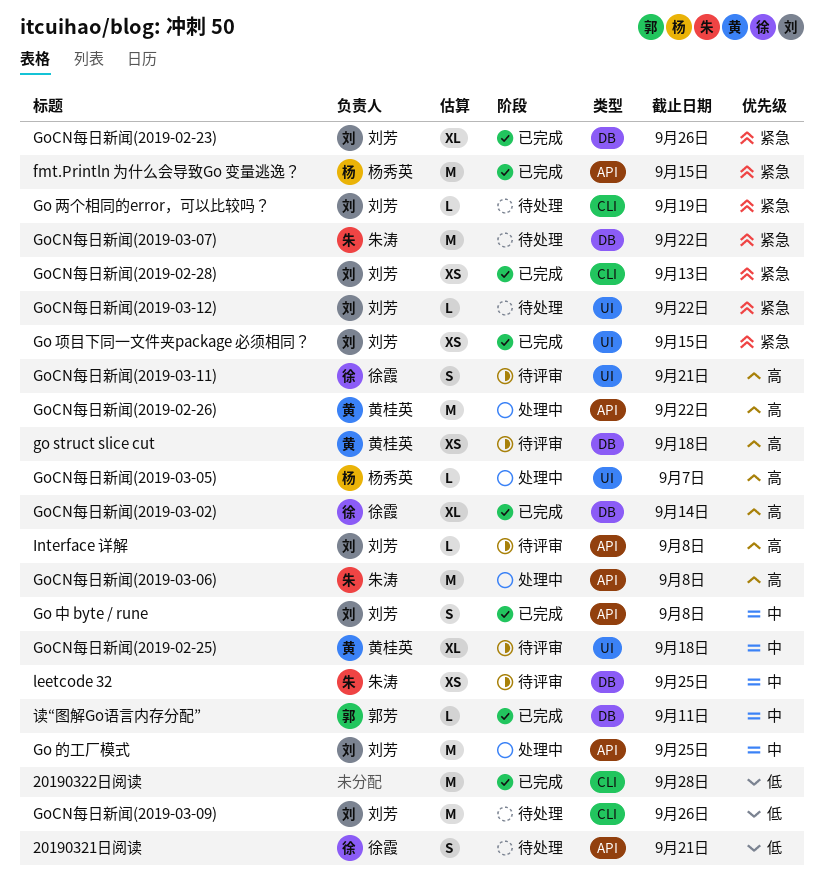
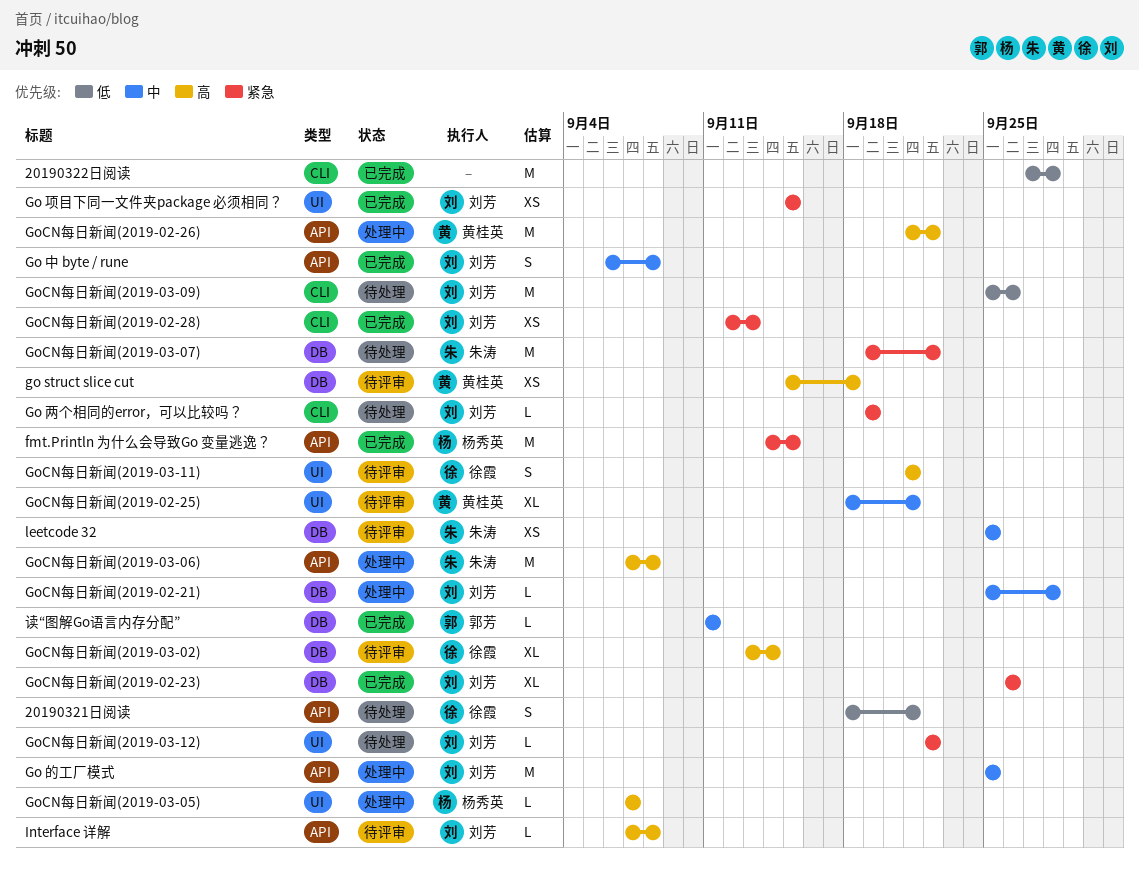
GoCN每日新闻(2019-02-21): none -> present
GoCN每日新闻(2019-02-25), due: Sep 18 -> Sep 21
GoCN每日新闻(2019-03-02), status: 已完成 -> 待评审

